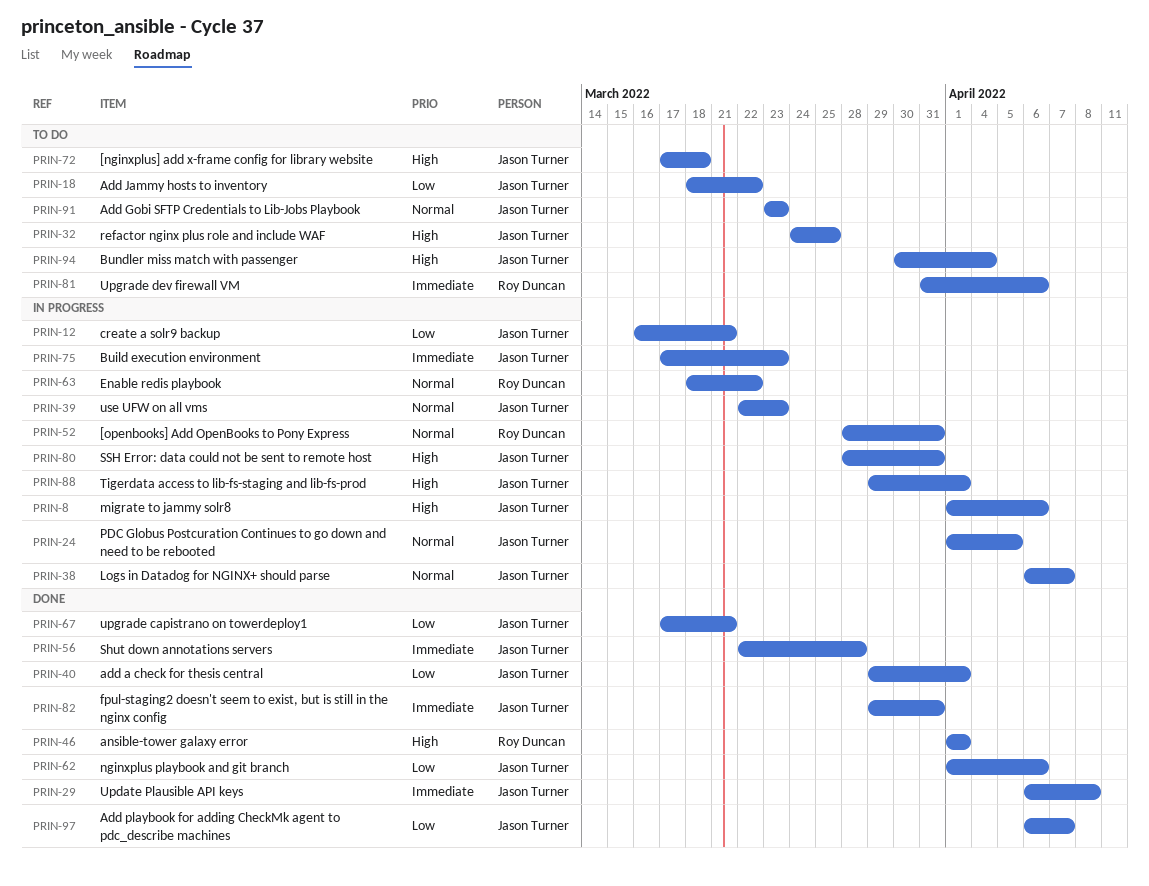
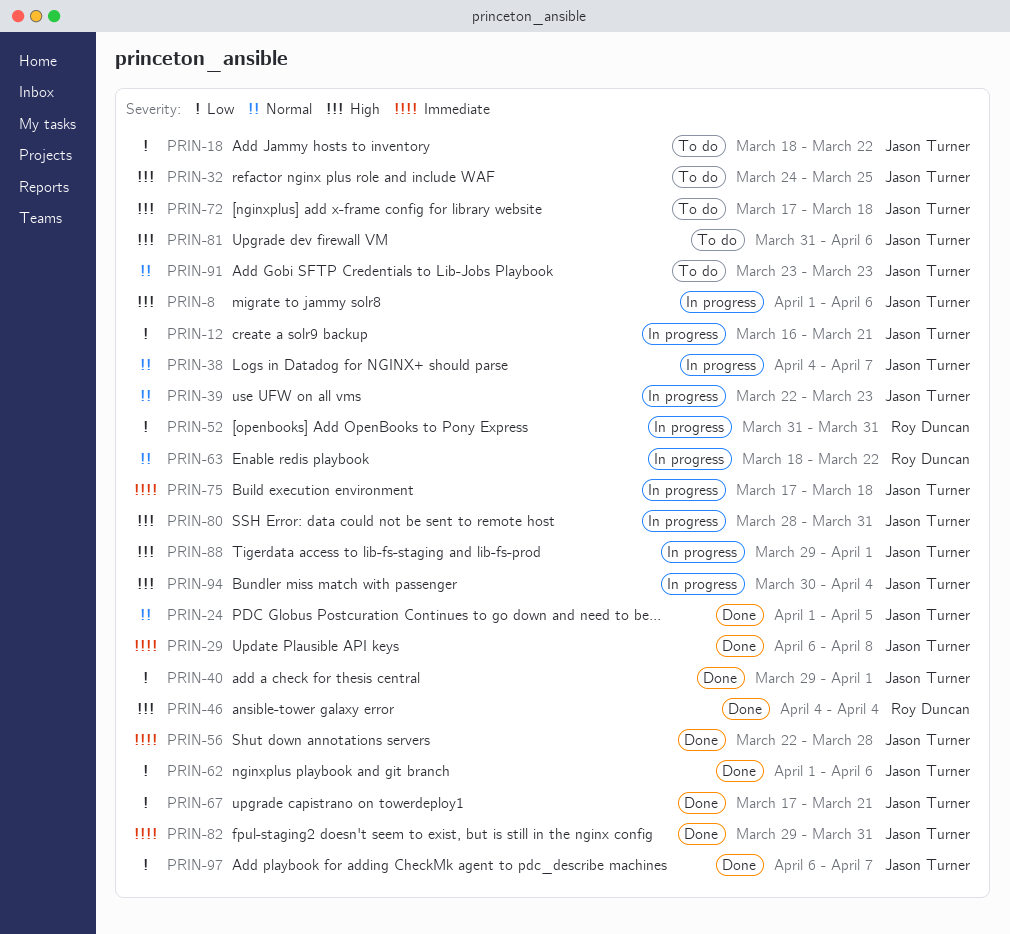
PRIN-24, status: In progress -> Done
PRIN-38, start: Apr 6 -> Apr 4
PRIN-46, start: Apr 1 -> Apr 4
PRIN-46, due: Apr 1 -> Apr 4
PRIN-52, priority: Normal -> Low
PRIN-52, start: Mar 28 -> Mar 31
PRIN-75, due: Mar 23 -> Mar 18
PRIN-81, owner: Roy Duncan -> Jason Turner
PRIN-81, priority: Immediate -> High
PRIN-94, status: To do -> In progress

